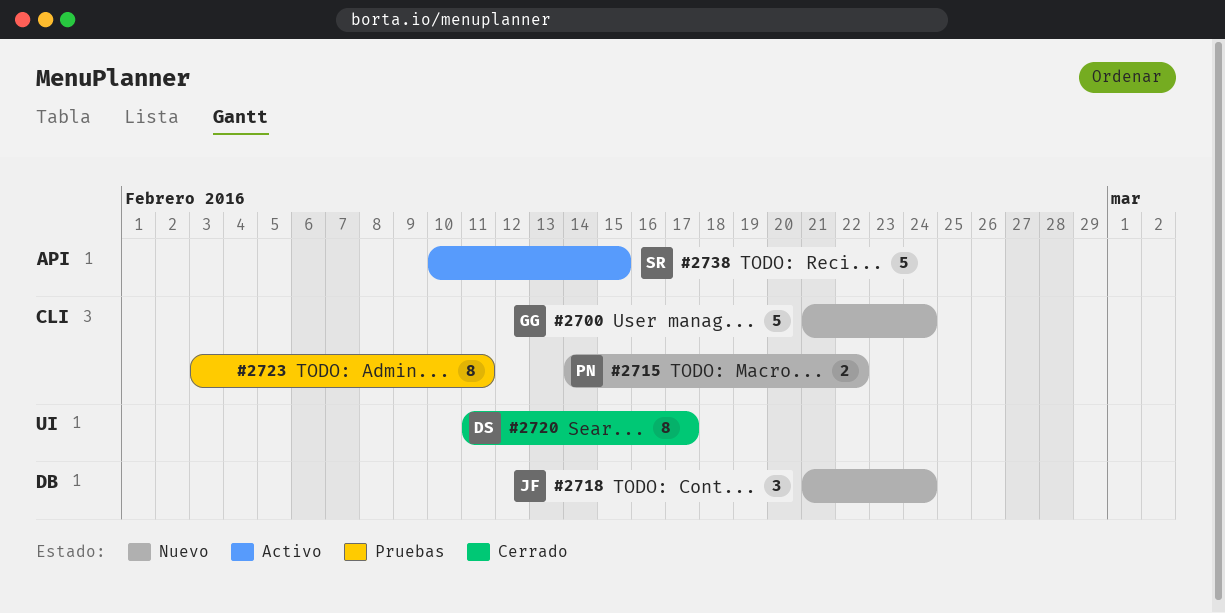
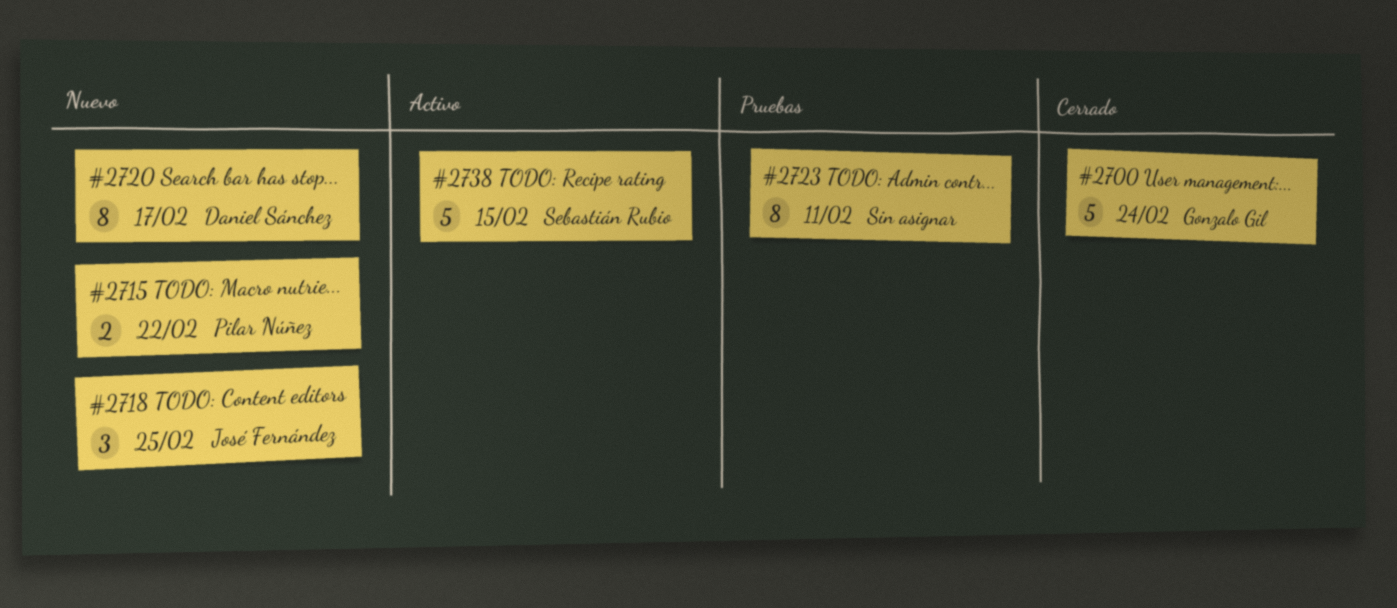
#2700, status: Nuevo -> Cerrado
#2718, due: Feb 24 -> Feb 25
#2720, status: Cerrado -> Nuevo

